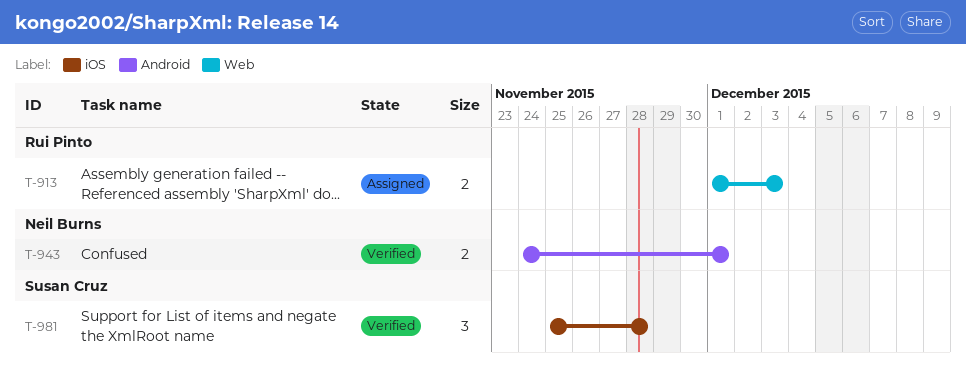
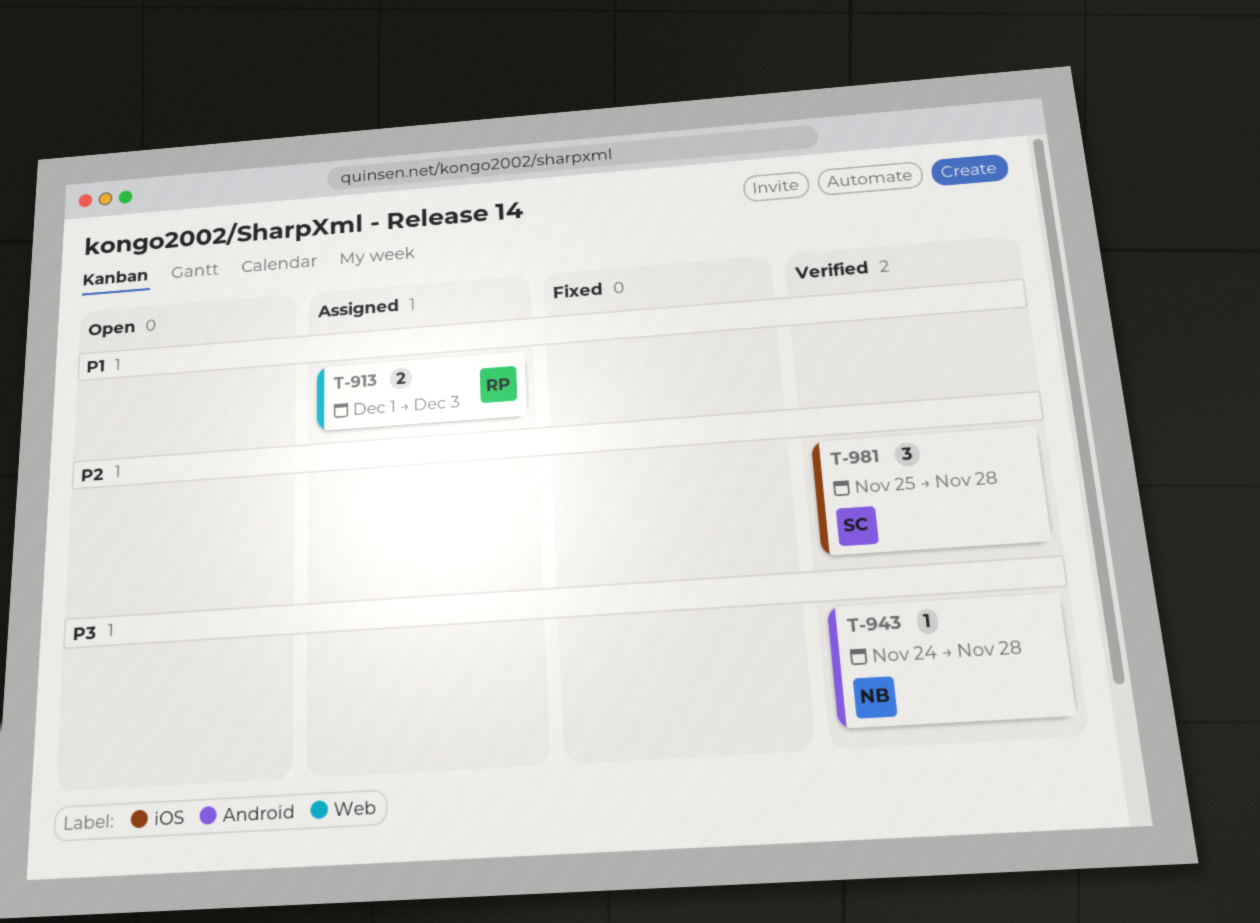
T-943, estimate: 2 -> 1
T-943, due: Dec 1 -> Nov 28

